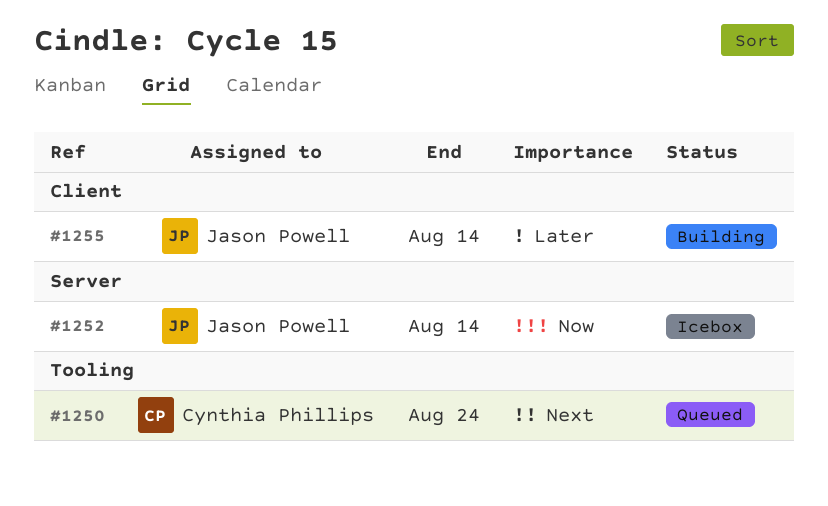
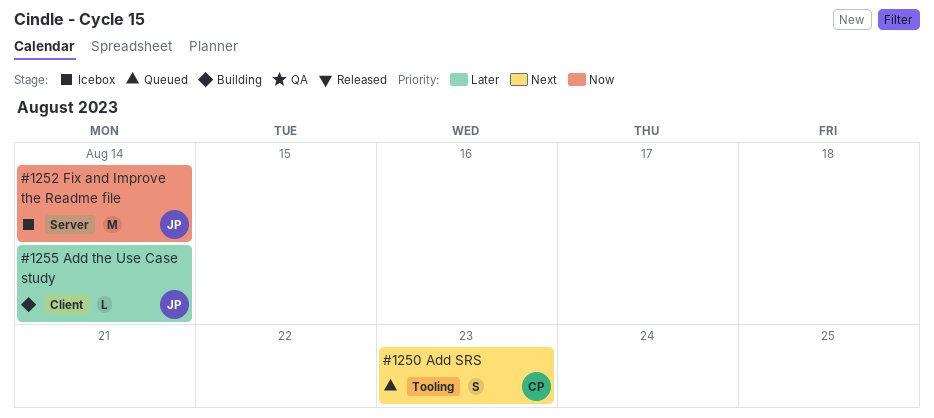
#1250, due: Aug 24 -> Aug 23

